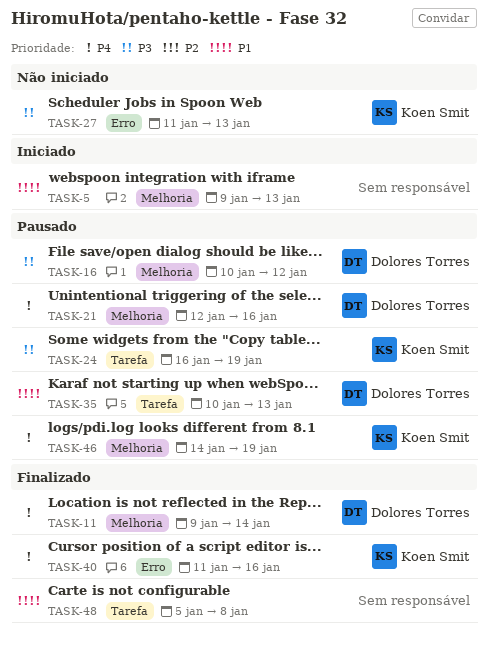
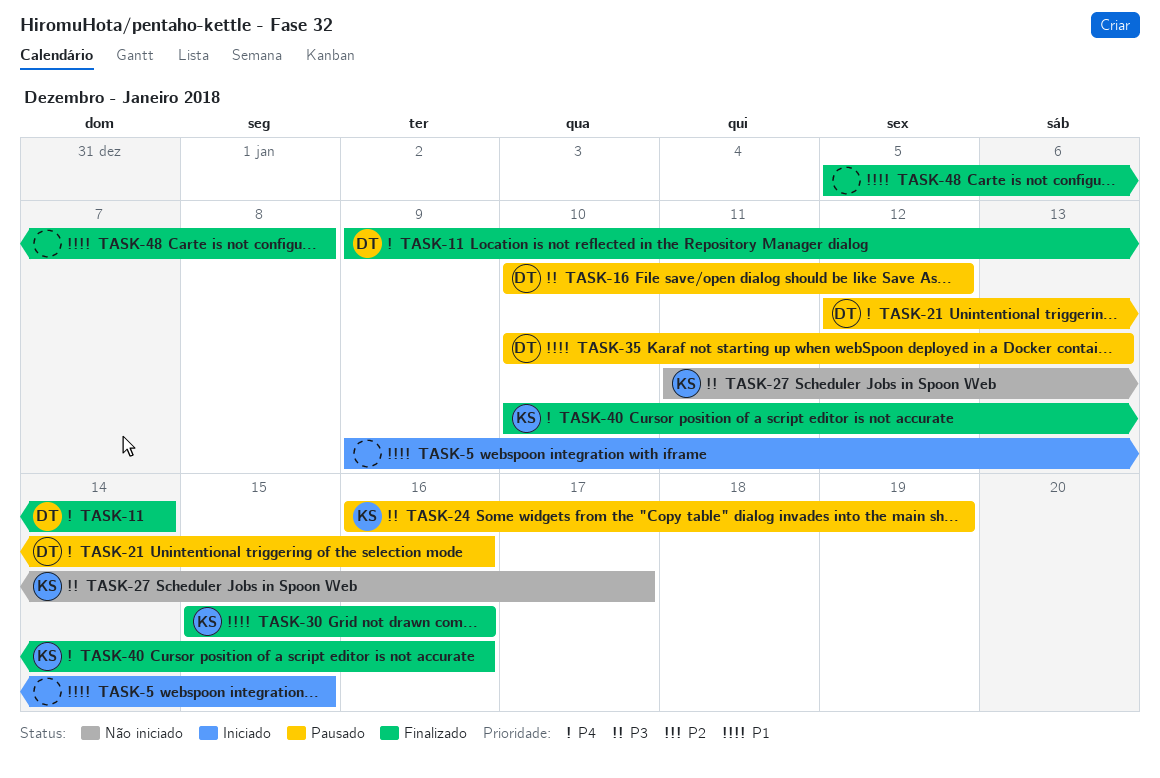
TASK-5, due: Jan 13 -> Jan 15
TASK-27, due: Jan 13 -> Jan 17
TASK-30: none -> present
TASK-40, start: Jan 11 -> Jan 10
TASK-46: present -> none

